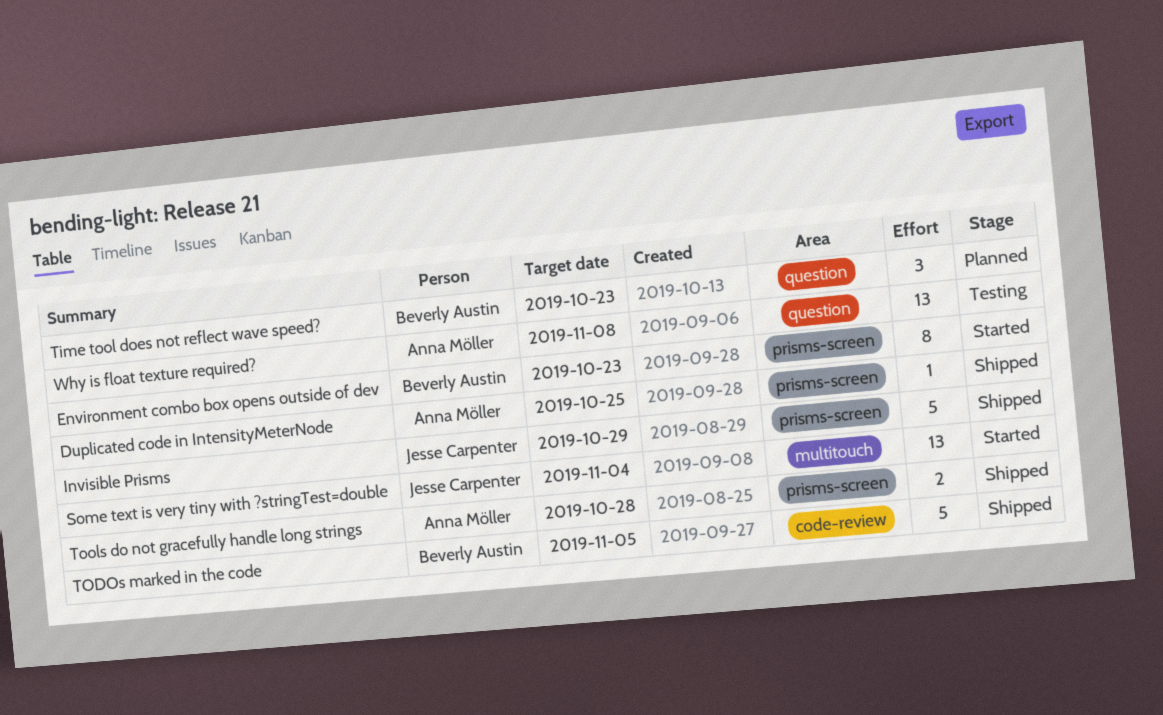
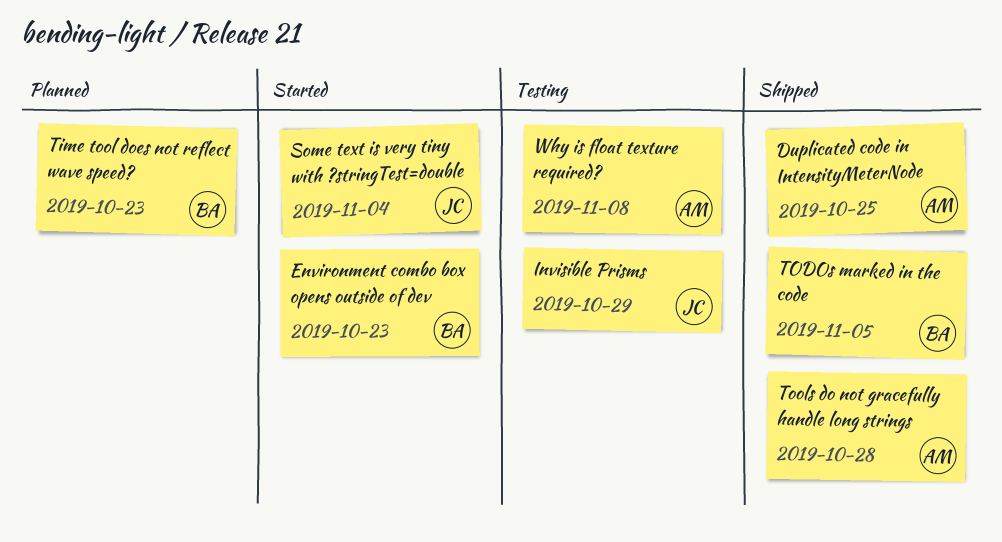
Invisible Prisms, status: Shipped -> Testing

